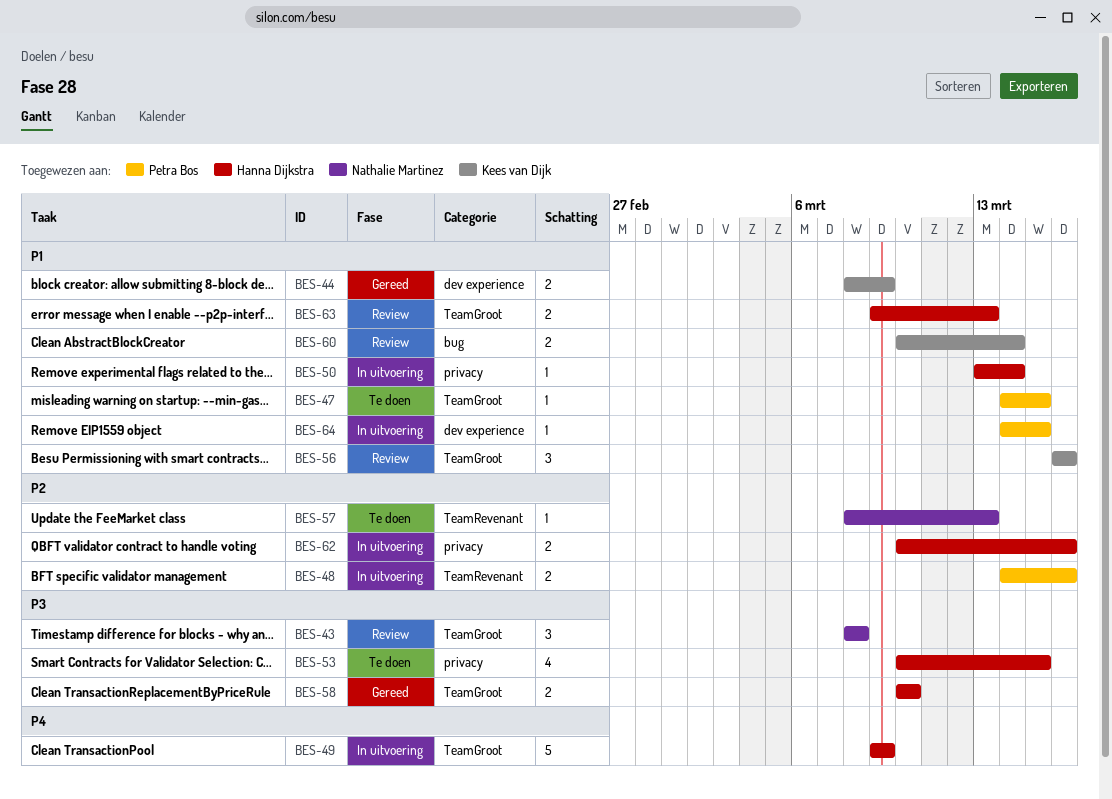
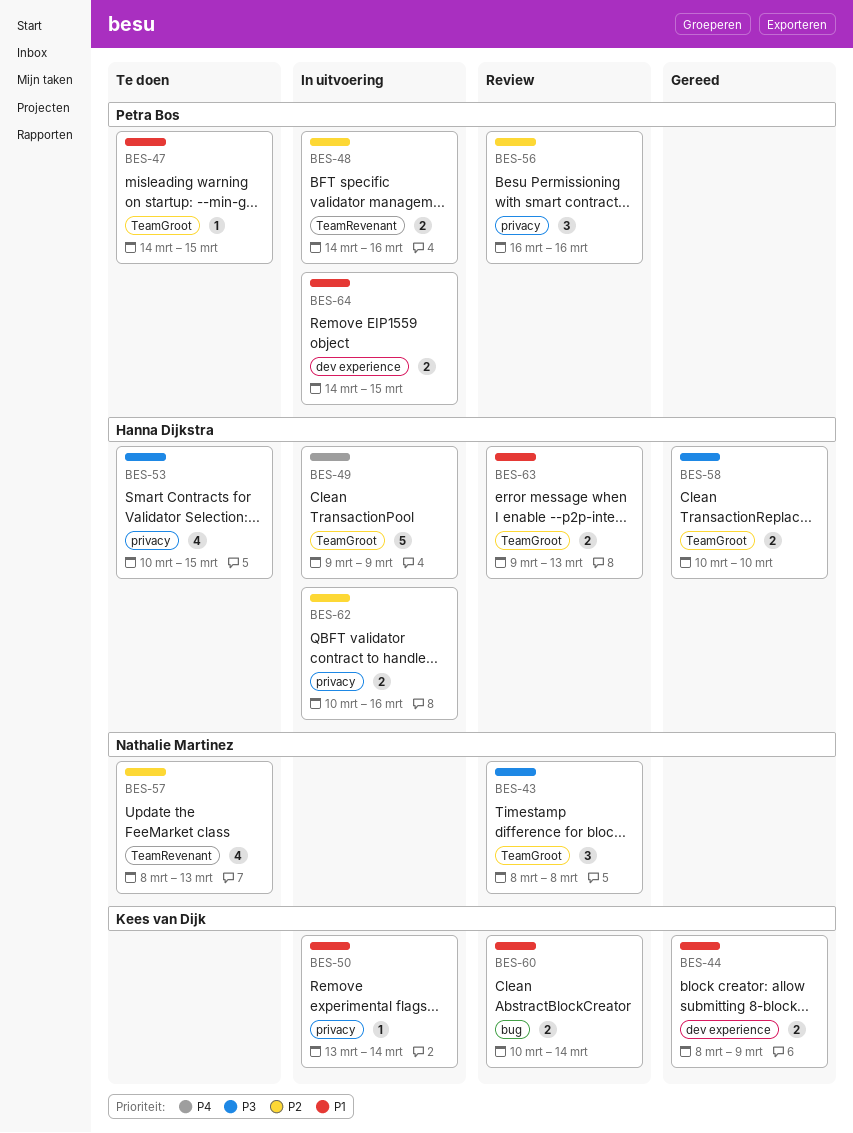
BES-50, owner: Hanna Dijkstra -> Kees van Dijk
BES-56, owner: Kees van Dijk -> Petra Bos
BES-56, priority: P1 -> P2
BES-56, label: TeamGroot -> privacy
BES-57, estimate: 1 -> 4
BES-64, estimate: 1 -> 2

